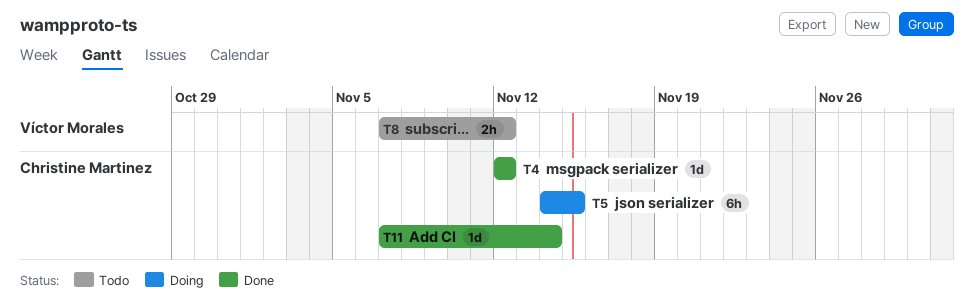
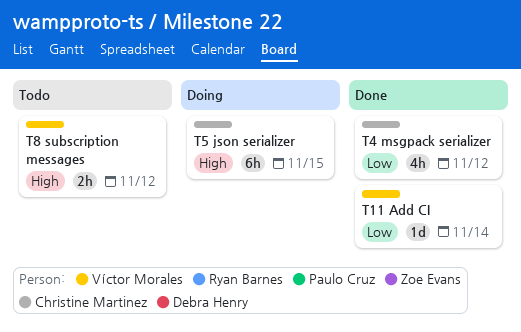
T4, estimate: 1d -> 4h
T11, owner: Christine Martinez -> Víctor Morales

